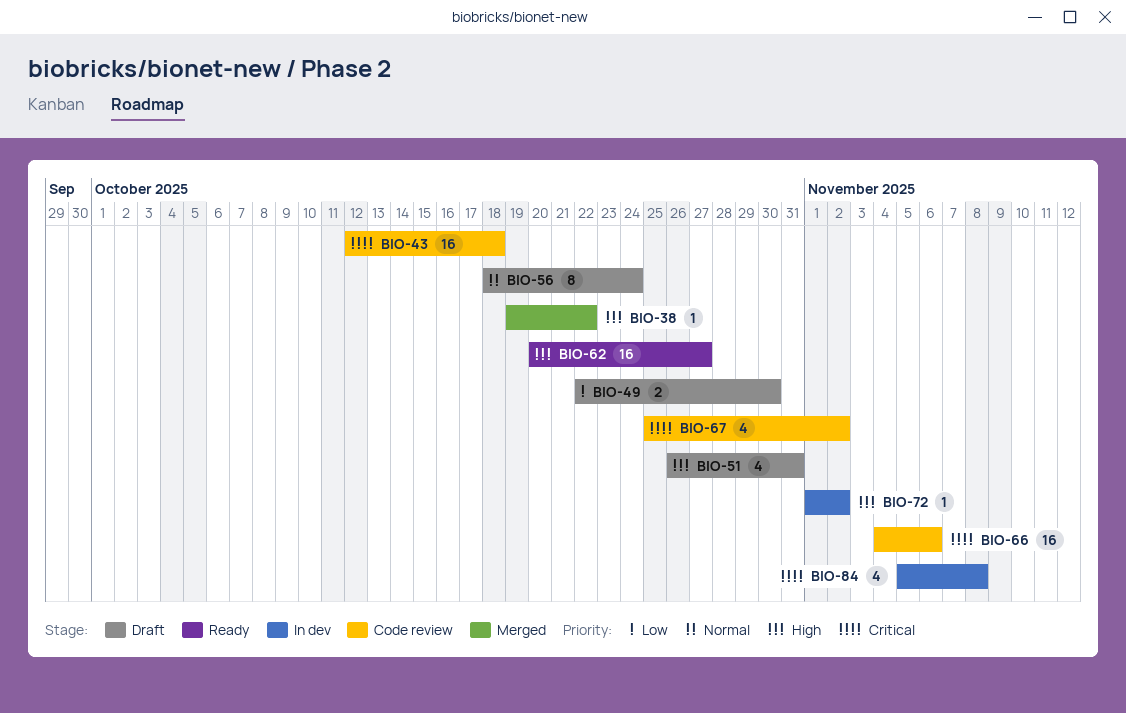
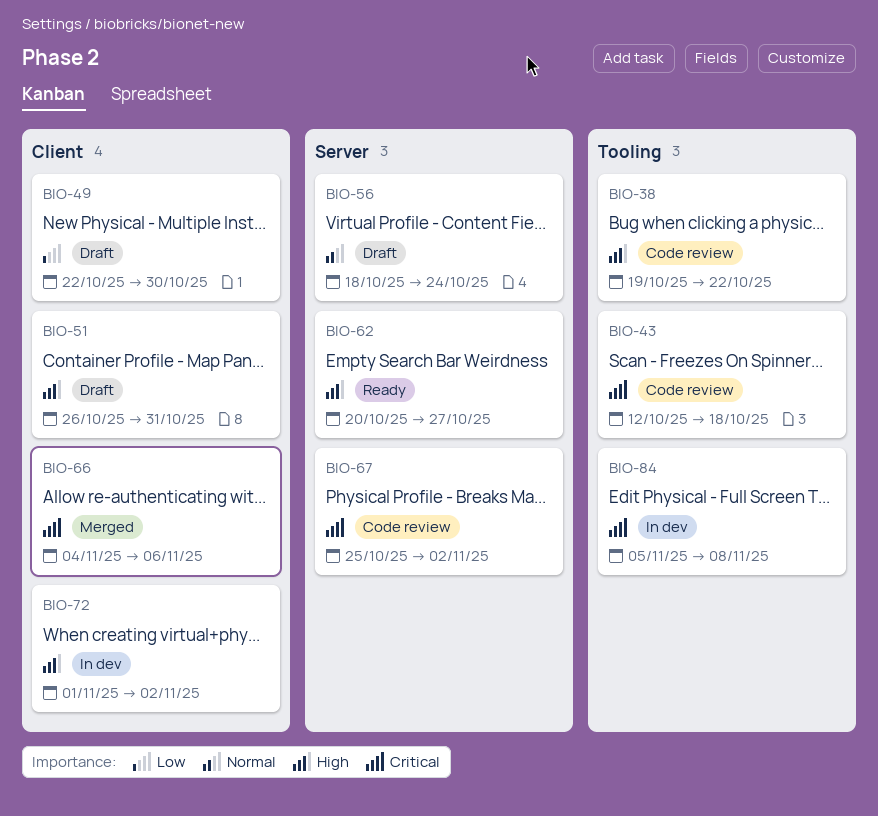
BIO-38, status: Merged -> Code review
BIO-66, status: Code review -> Merged

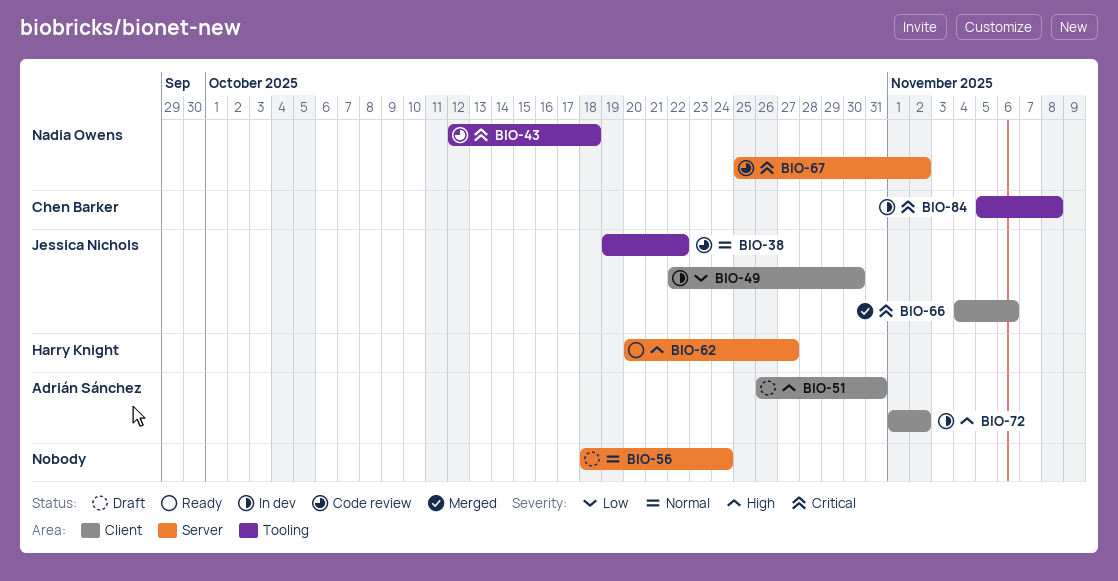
BIO-38, priority: High -> Normal
BIO-49, status: Draft -> In dev

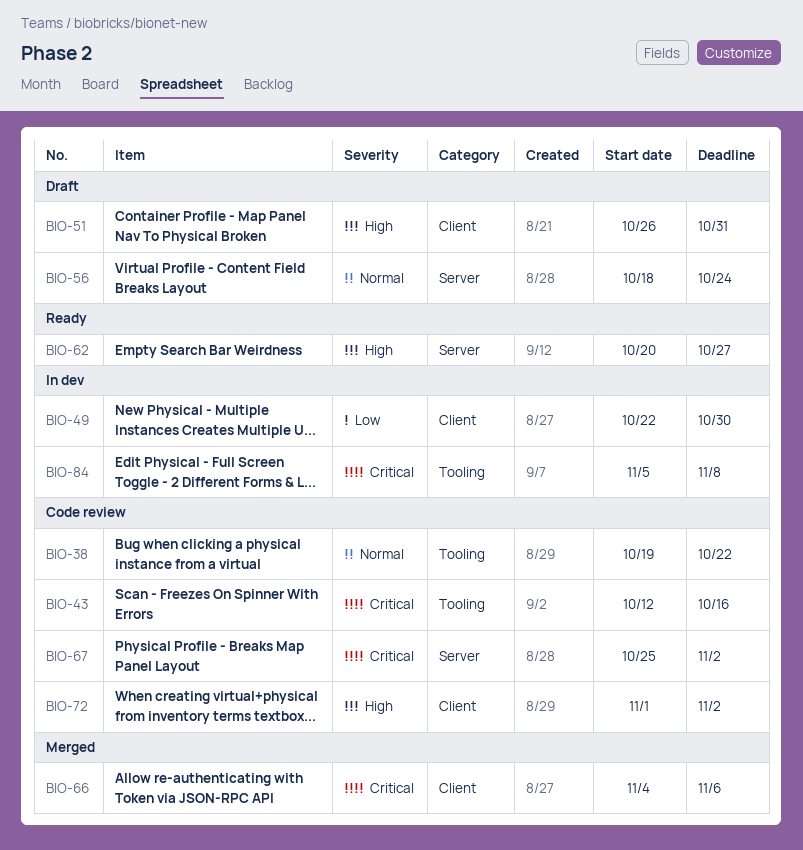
BIO-43, due: Oct 18 -> Oct 16
BIO-72, status: In dev -> Code review

